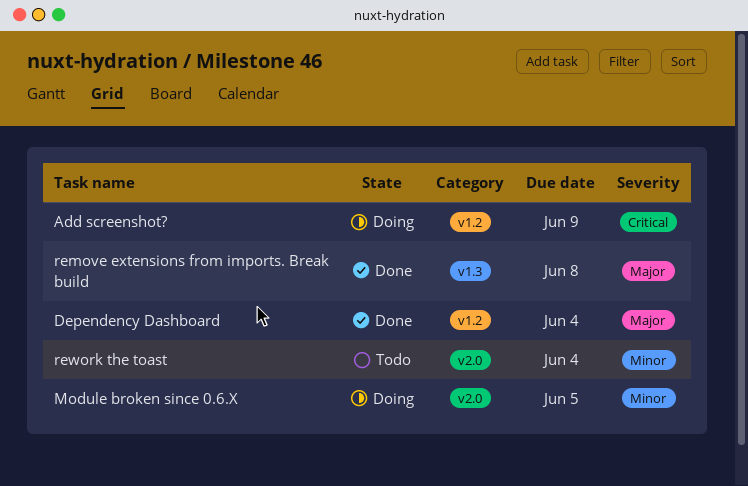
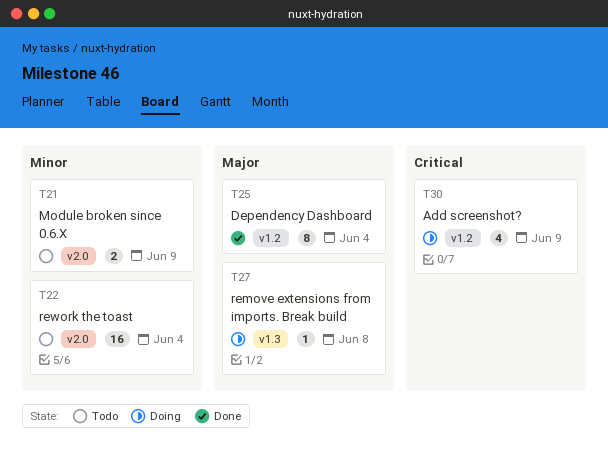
Module broken since 0.6.X, status: Doing -> Todo
Module broken since 0.6.X, due: Jun 5 -> Jun 9
remove extensions from imports. Break build, status: Done -> Doing

